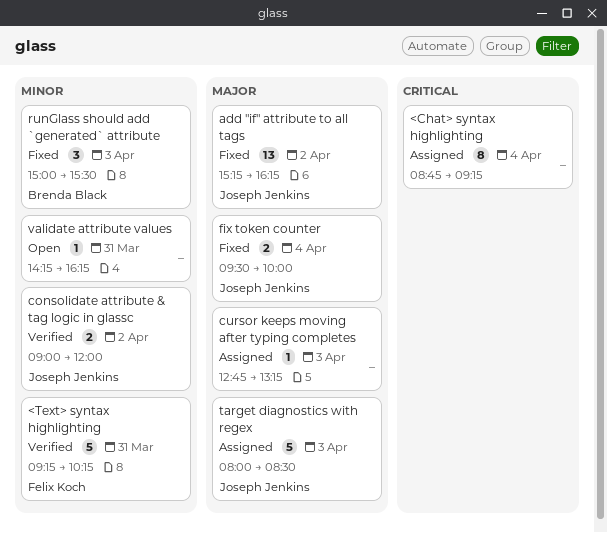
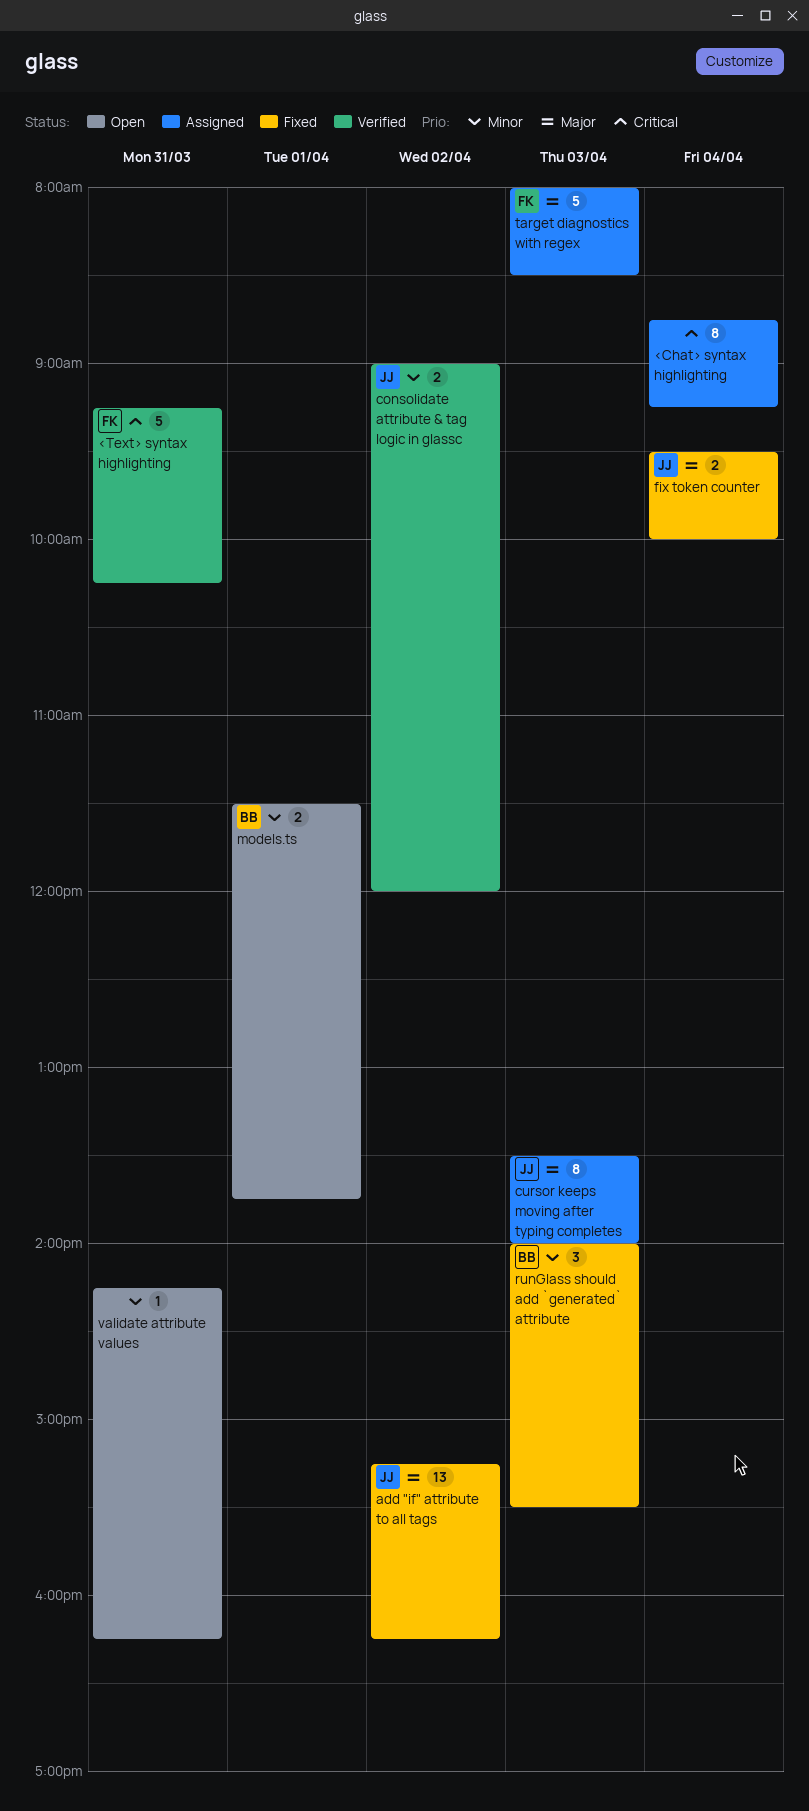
<Text> syntax highlighting, priority: Minor -> Critical
cursor keeps moving after typing completes, owner: none -> Joseph Jenkins
cursor keeps moving after typing completes, estimate: 1 -> 8
cursor keeps moving after typing completes, begins: 12:45 -> 13:30
cursor keeps moving after typing completes, ends: 13:15 -> 14:00
models.ts: none -> present
runGlass should add `generated` attribute, begins: 15:00 -> 14:00
target diagnostics with regex, owner: Joseph Jenkins -> Felix Koch

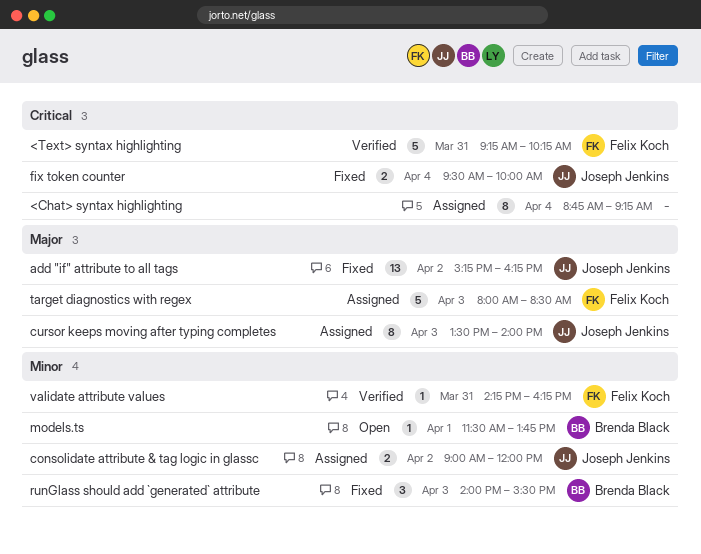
consolidate attribute & tag logic in glassc, status: Verified -> Assigned
fix token counter, priority: Major -> Critical
models.ts, estimate: 2 -> 1
validate attribute values, status: Open -> Verified
validate attribute values, owner: none -> Felix Koch

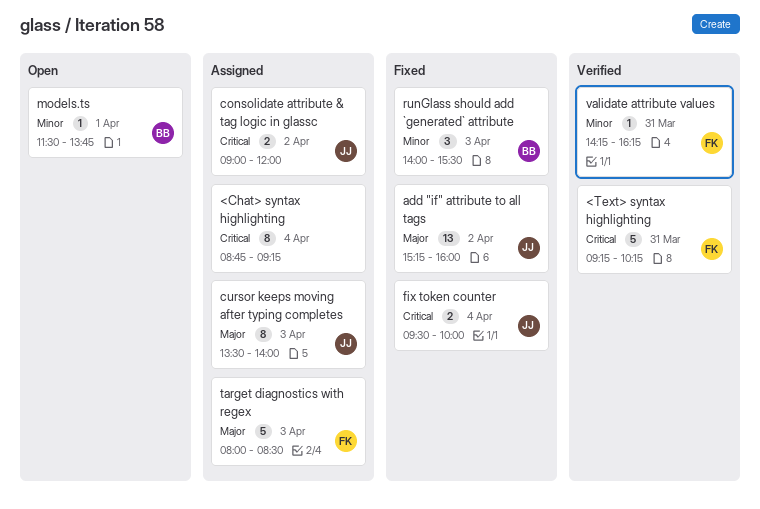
add "if" attribute to all tags, ends: 16:15 -> 16:00
consolidate attribute & tag logic in glassc, priority: Minor -> Critical

